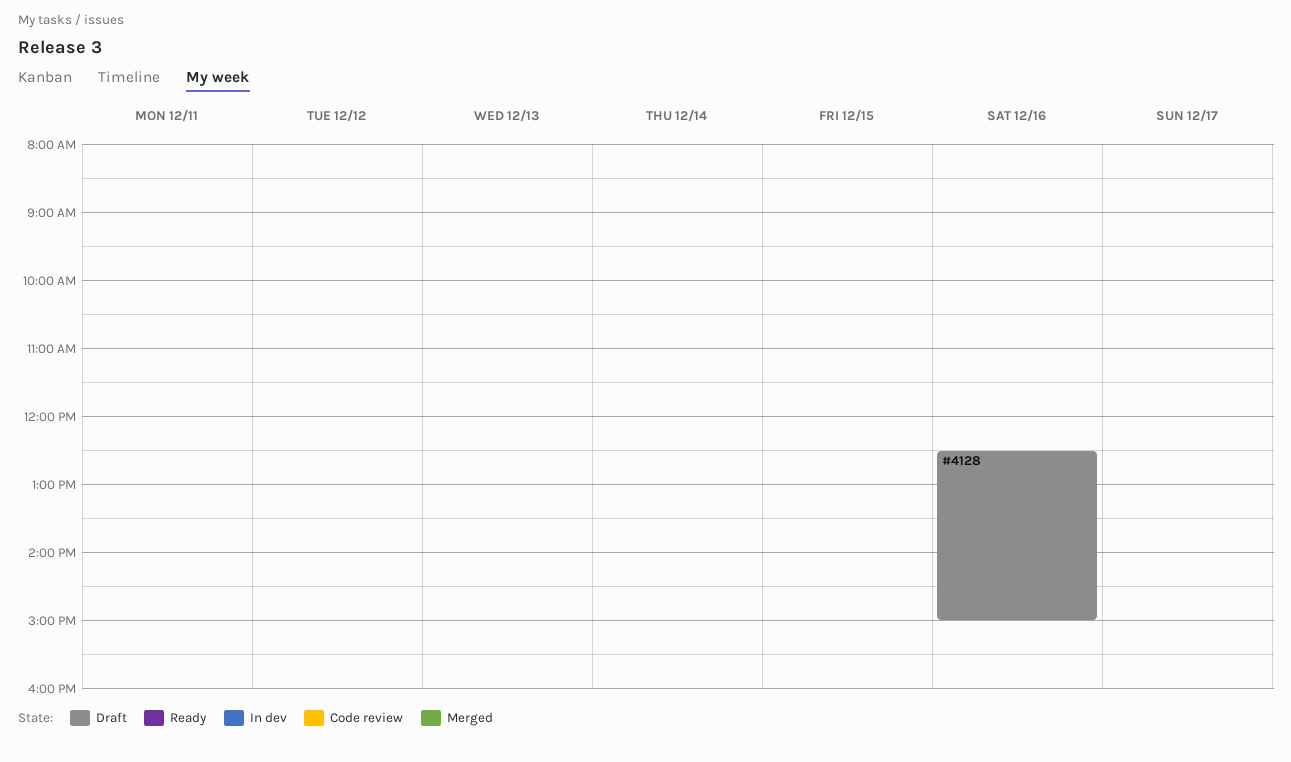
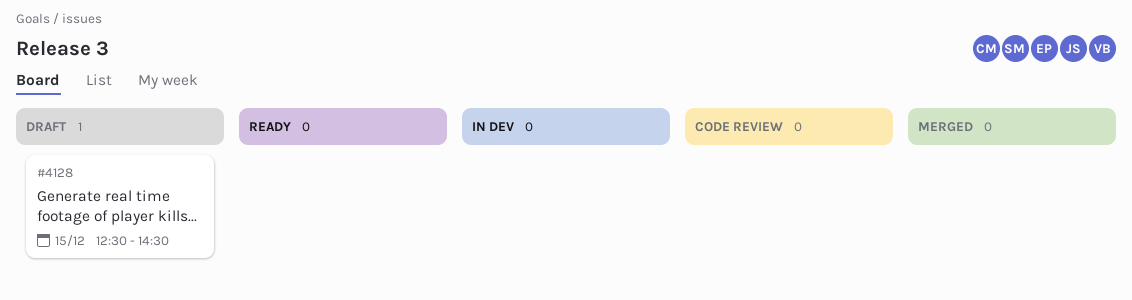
#4128, day: Dec 16 -> Dec 15
#4128, ends: 15:00 -> 14:30

